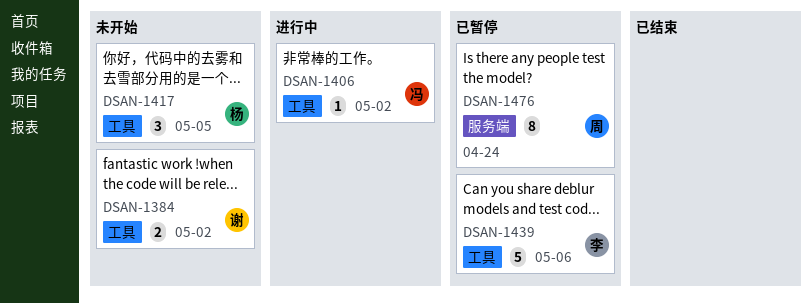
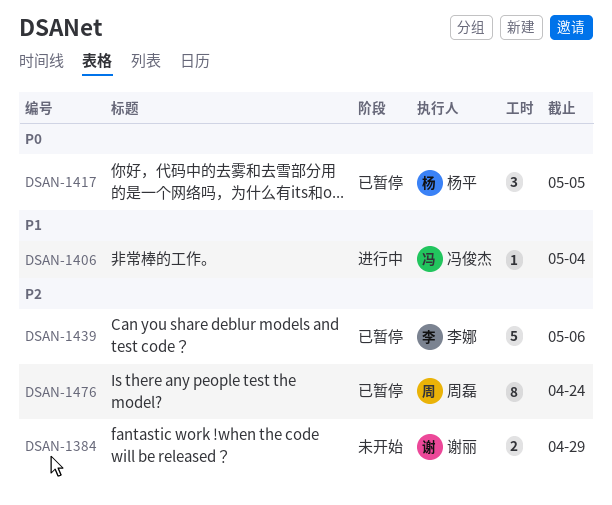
DSAN-1384, due: May 2 -> Apr 29
DSAN-1406, due: May 2 -> May 4
DSAN-1417, status: 未开始 -> 已暂停

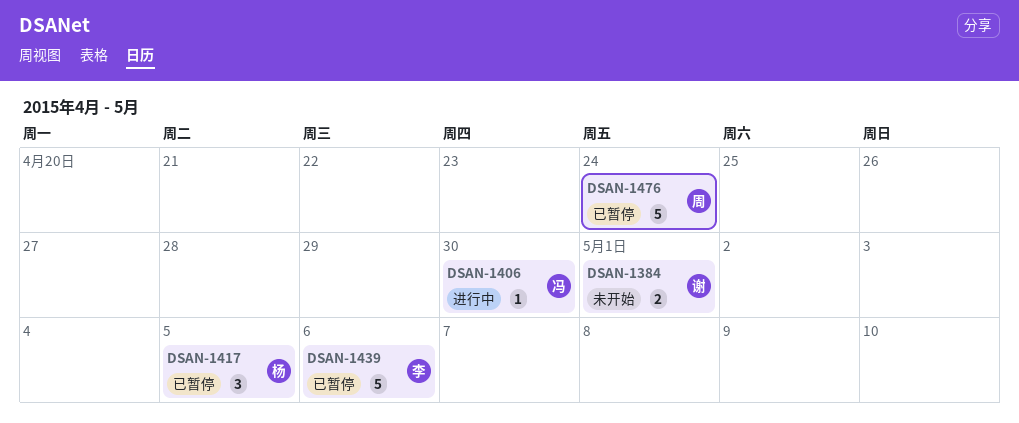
DSAN-1384, due: Apr 29 -> May 1
DSAN-1406, due: May 4 -> Apr 30
DSAN-1476, estimate: 8 -> 5

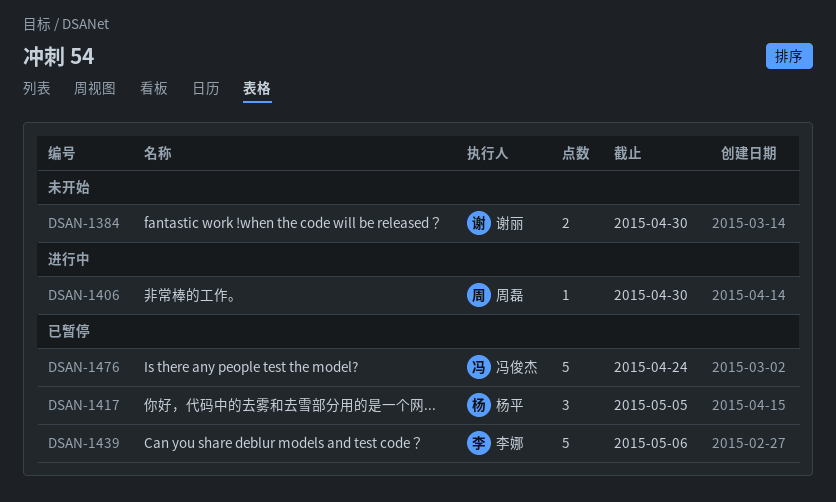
DSAN-1384, due: May 1 -> Apr 30
DSAN-1406, owner: 冯俊杰 -> 周磊
DSAN-1476, owner: 周磊 -> 冯俊杰

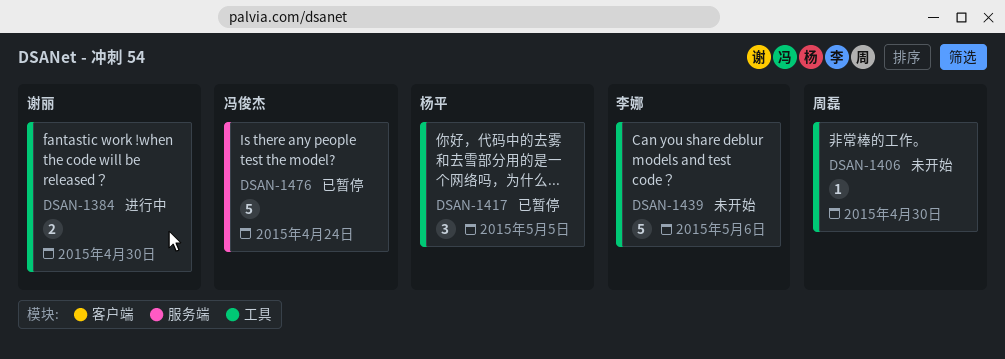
DSAN-1384, status: 未开始 -> 进行中
DSAN-1406, status: 进行中 -> 未开始
DSAN-1439, status: 已暂停 -> 未开始

